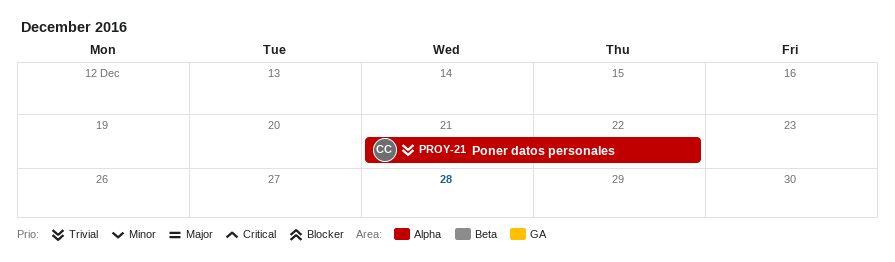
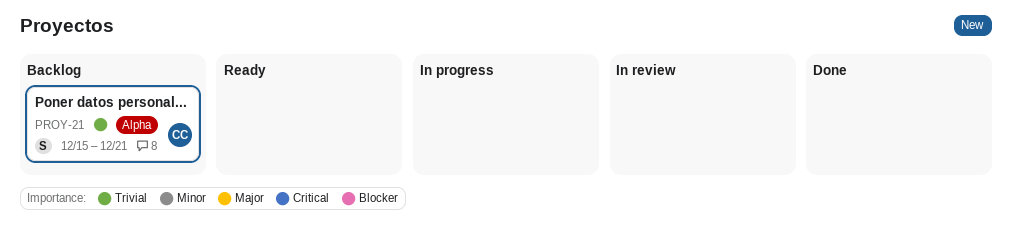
PROY-21, start: Dec 21 -> Dec 15
PROY-21, due: Dec 22 -> Dec 21

